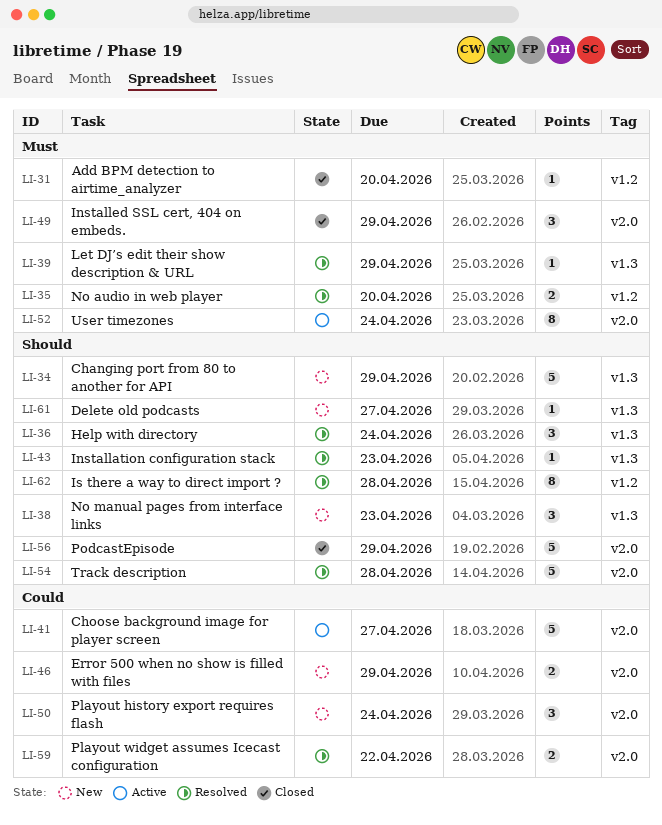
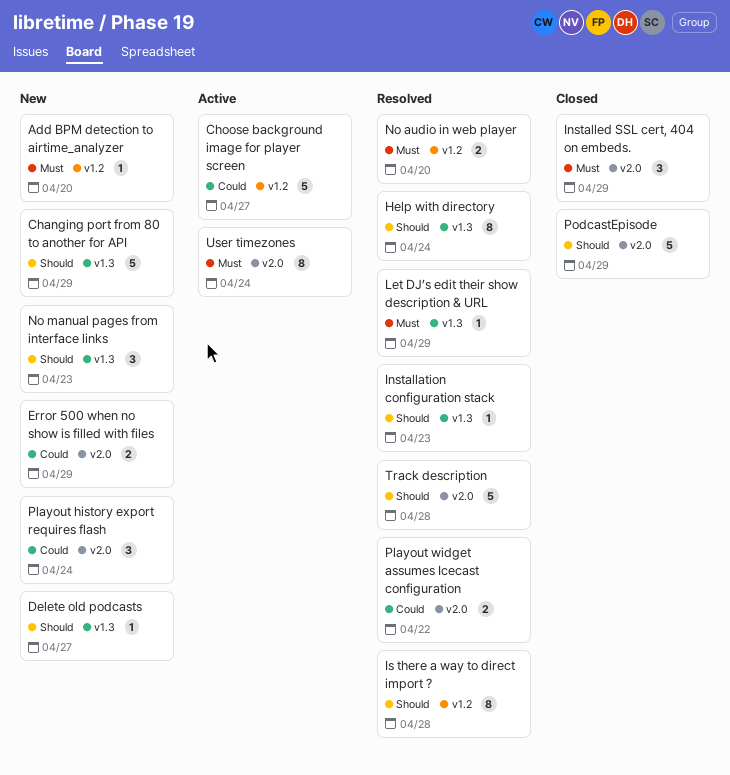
Add BPM detection to airtime_analyzer, status: Closed -> New
Choose background image for player screen, label: v2.0 -> v1.2
Help with directory, estimate: 3 -> 8

